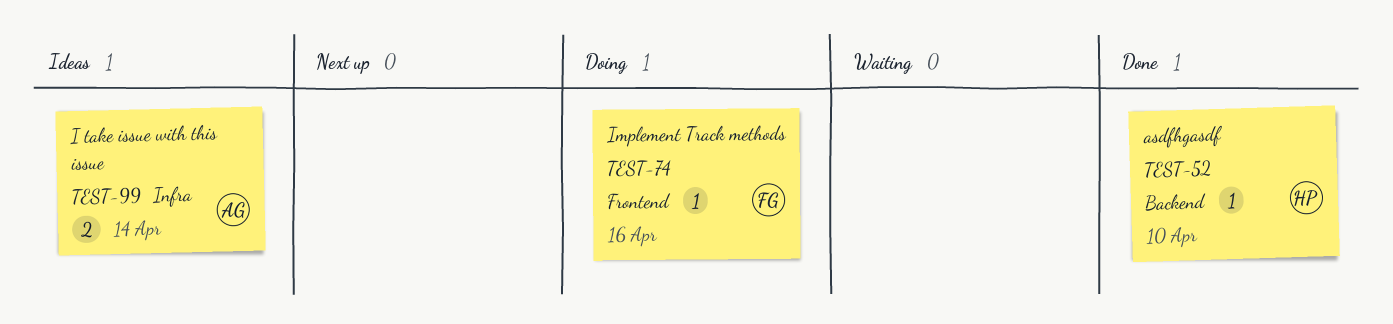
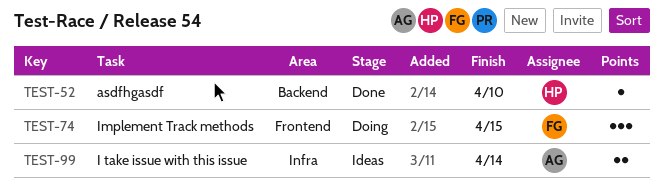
TEST-74, estimate: 1 -> 3
TEST-74, due: Apr 16 -> Apr 15

